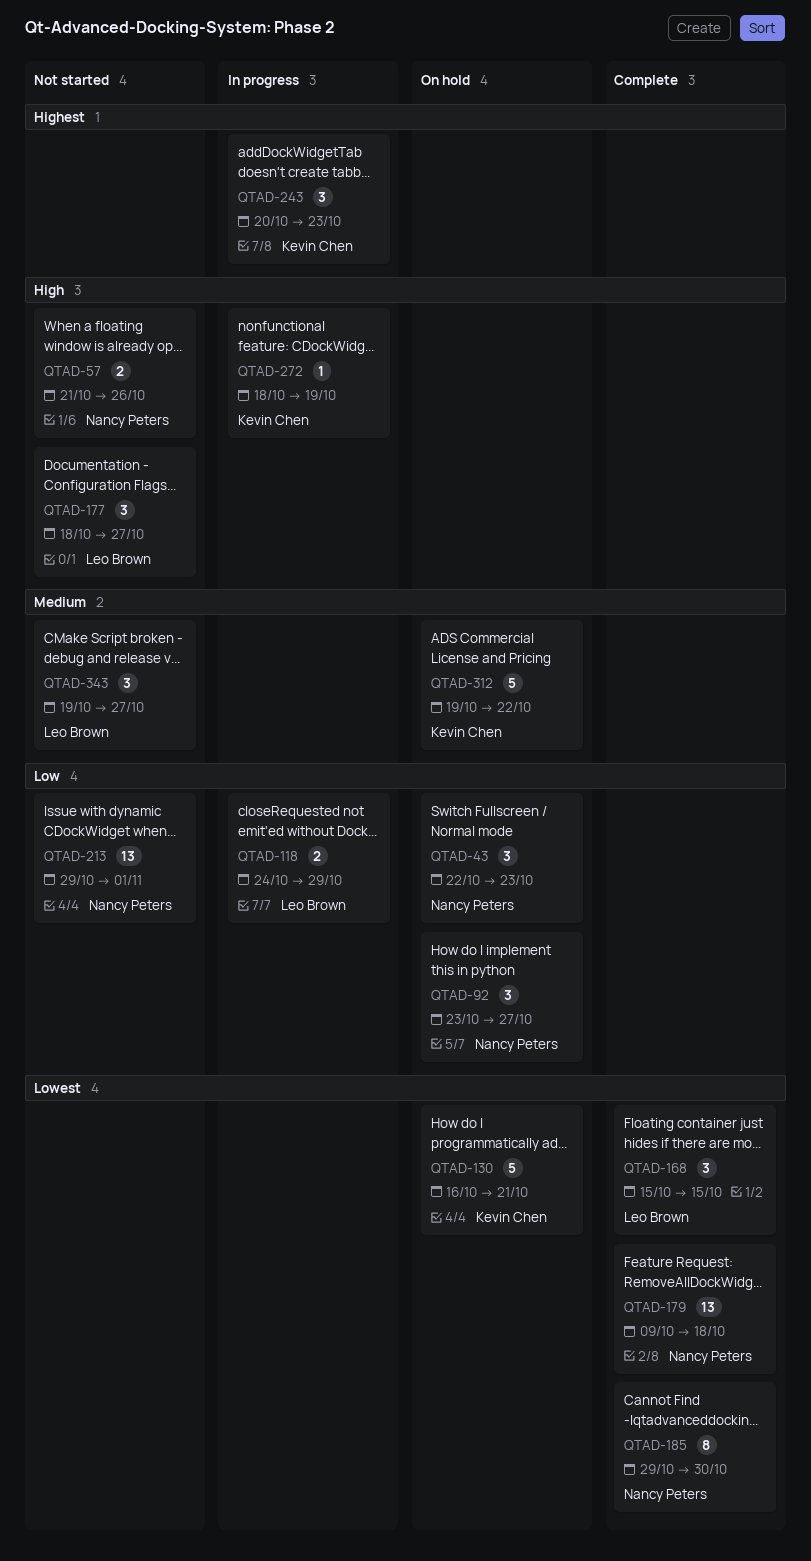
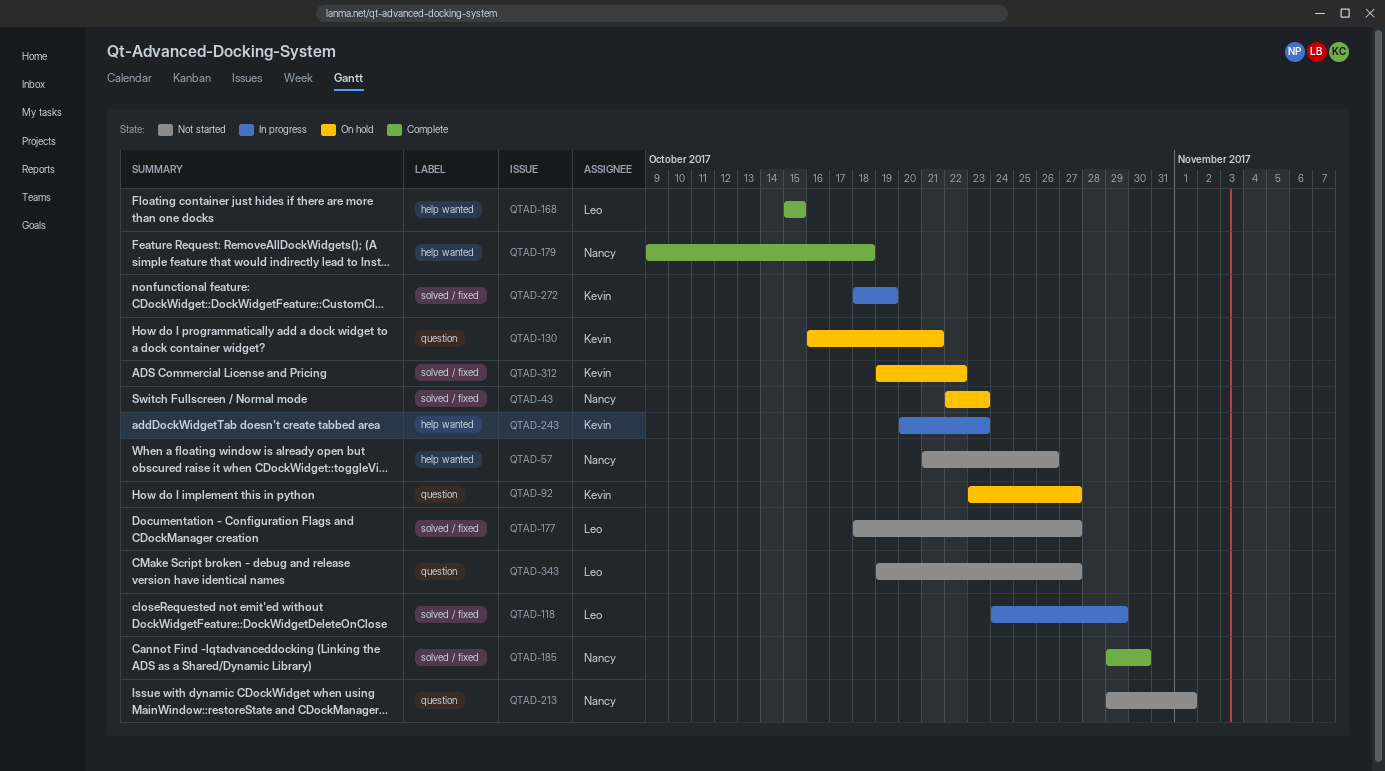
QTAD-92, owner: Nancy Peters -> Kevin Chen

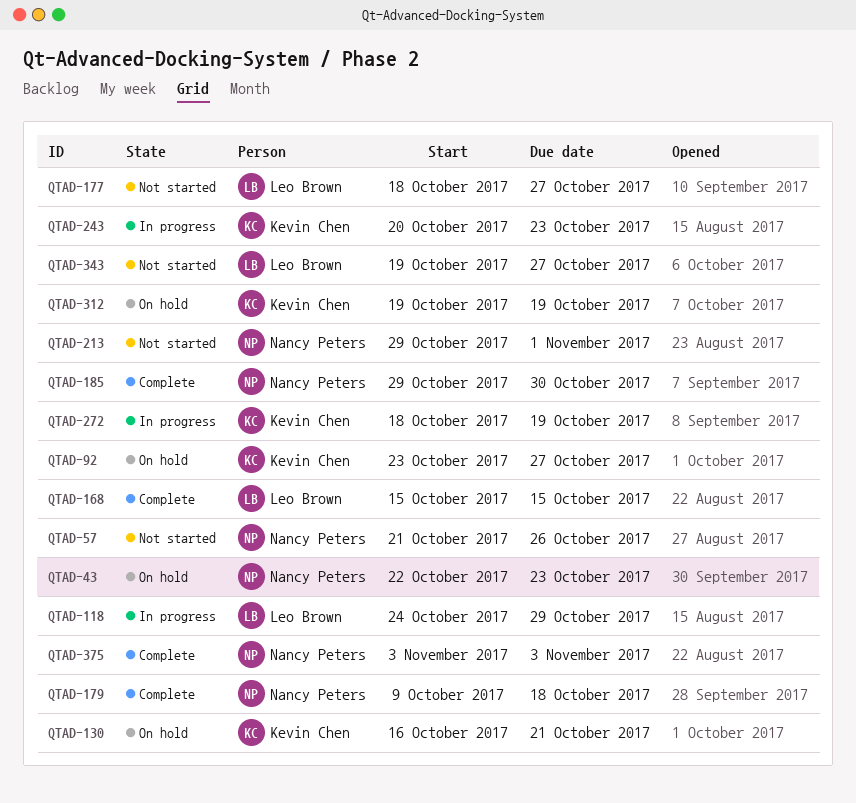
QTAD-312, due: Oct 22 -> Oct 19
QTAD-375: none -> present

